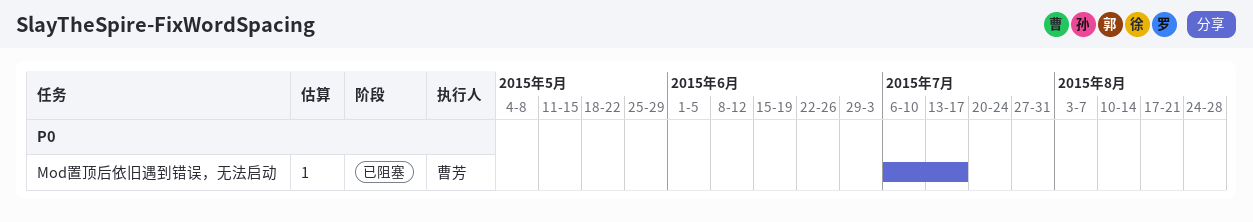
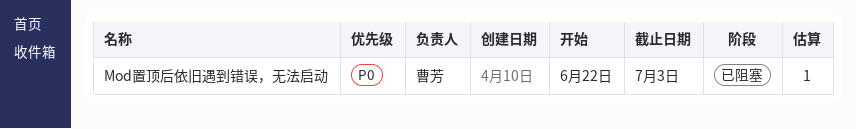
Mod置顶后依旧遇到错误，无法启动, start: Jul 6 -> Jun 22
Mod置顶后依旧遇到错误，无法启动, due: Jul 17 -> Jul 3

